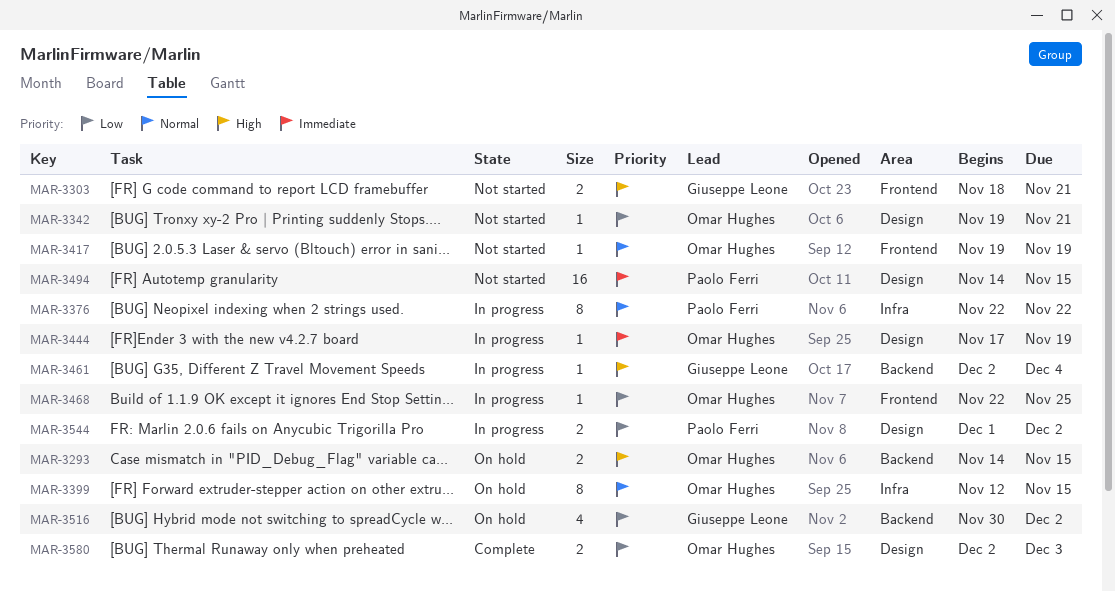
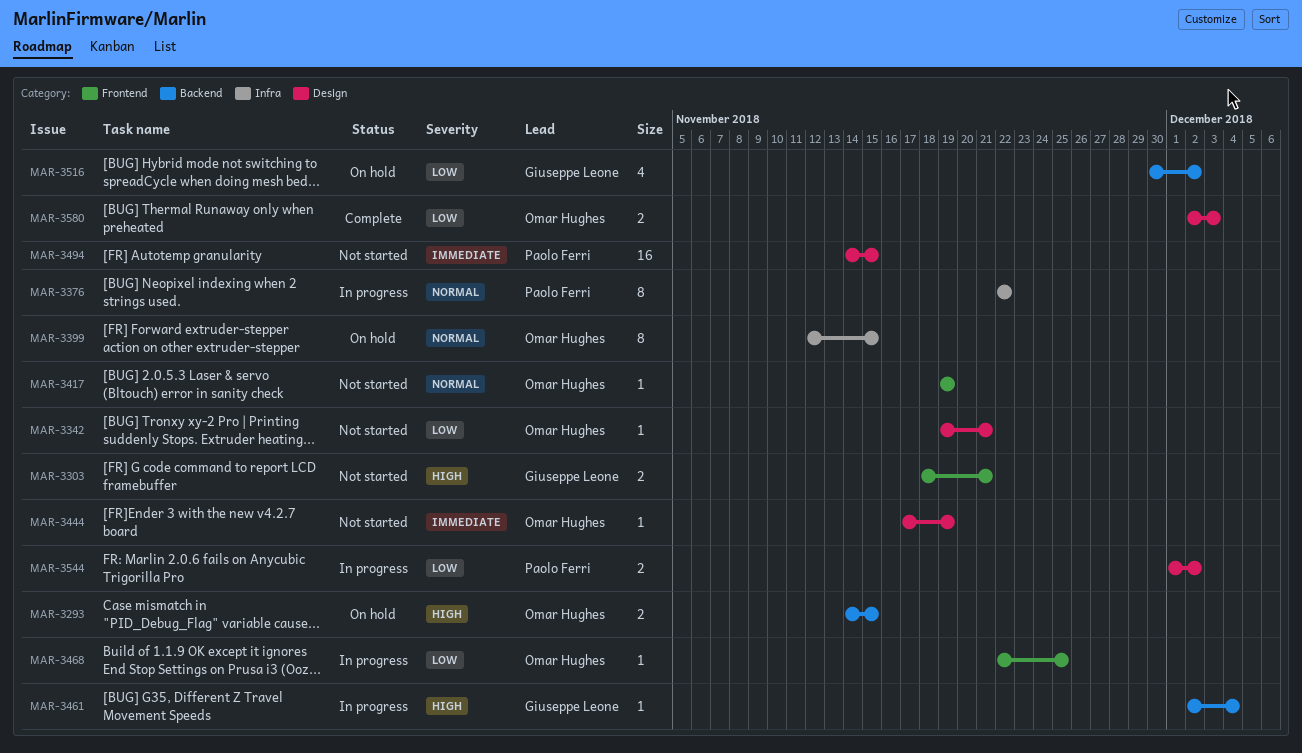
MAR-3444, status: In progress -> Not started

